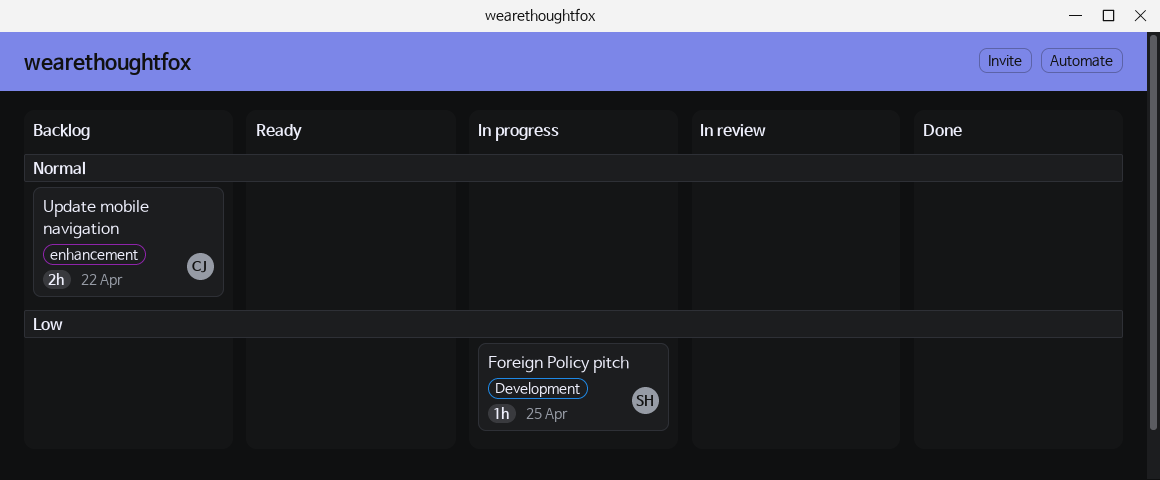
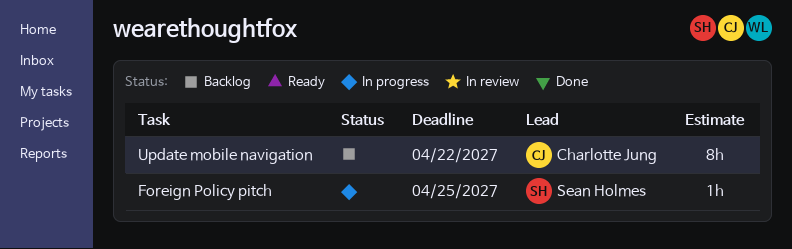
Update mobile navigation, estimate: 2h -> 8h

